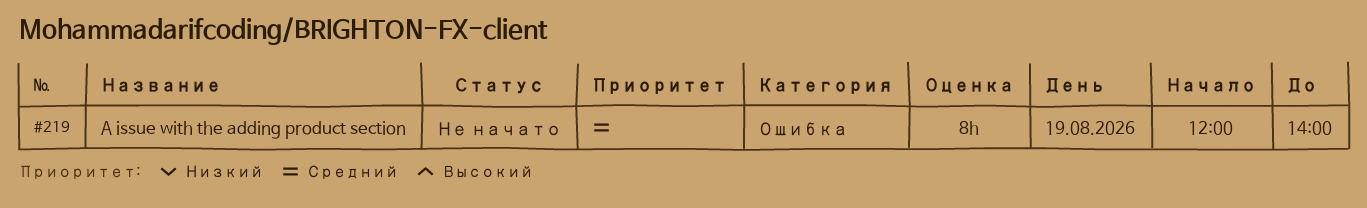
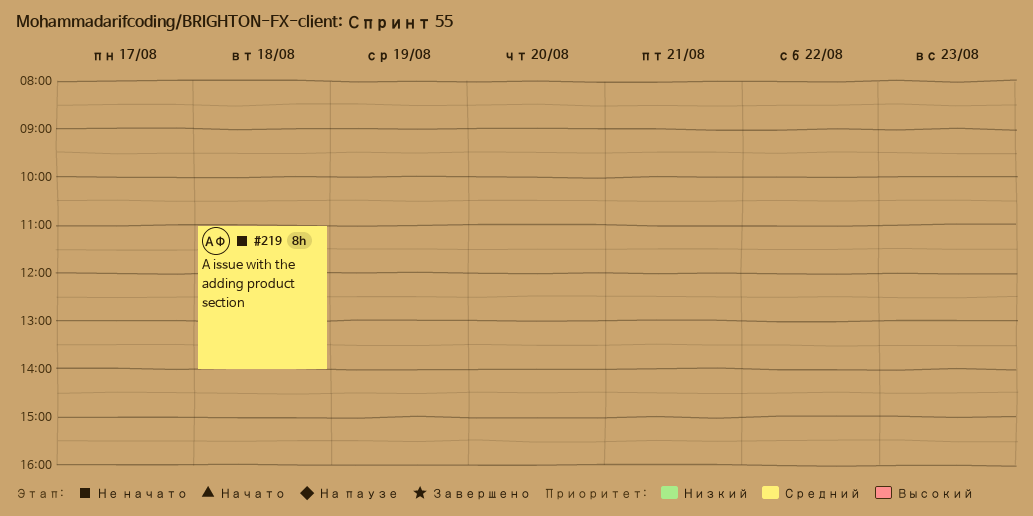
#219, day: Aug 19 -> Aug 18
#219, begins: 12:00 -> 11:00

